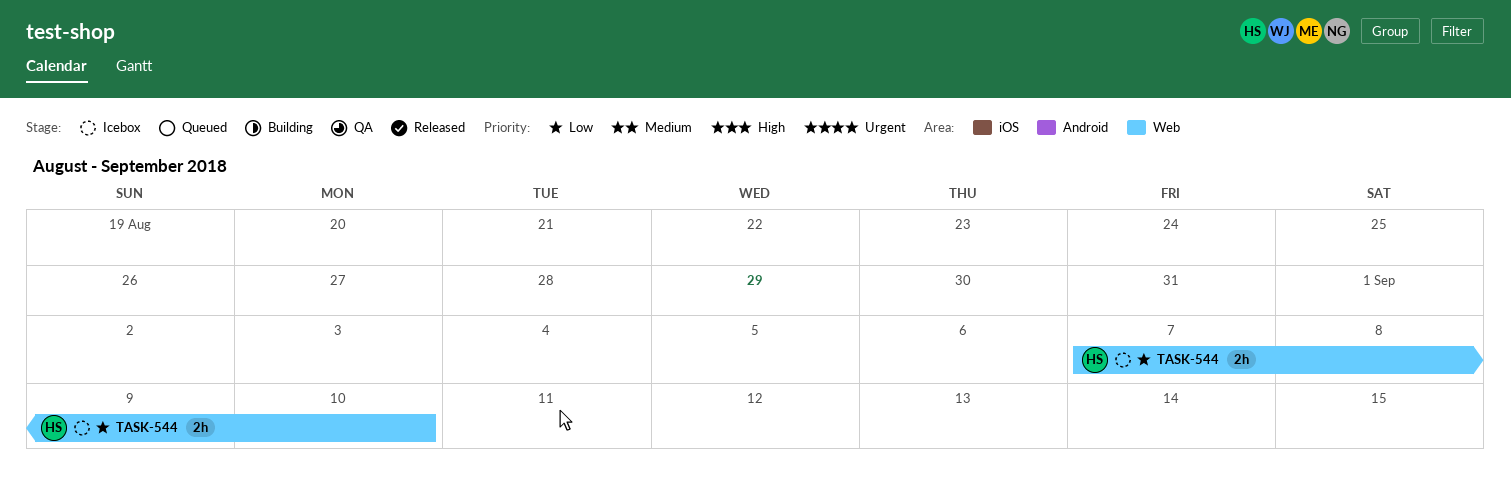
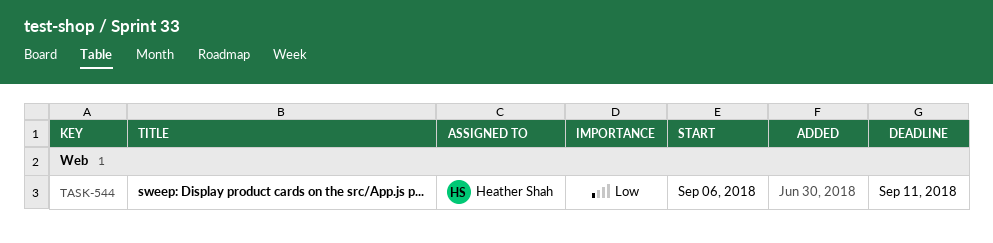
TASK-544, start: Sep 7 -> Sep 6
TASK-544, due: Sep 10 -> Sep 11

